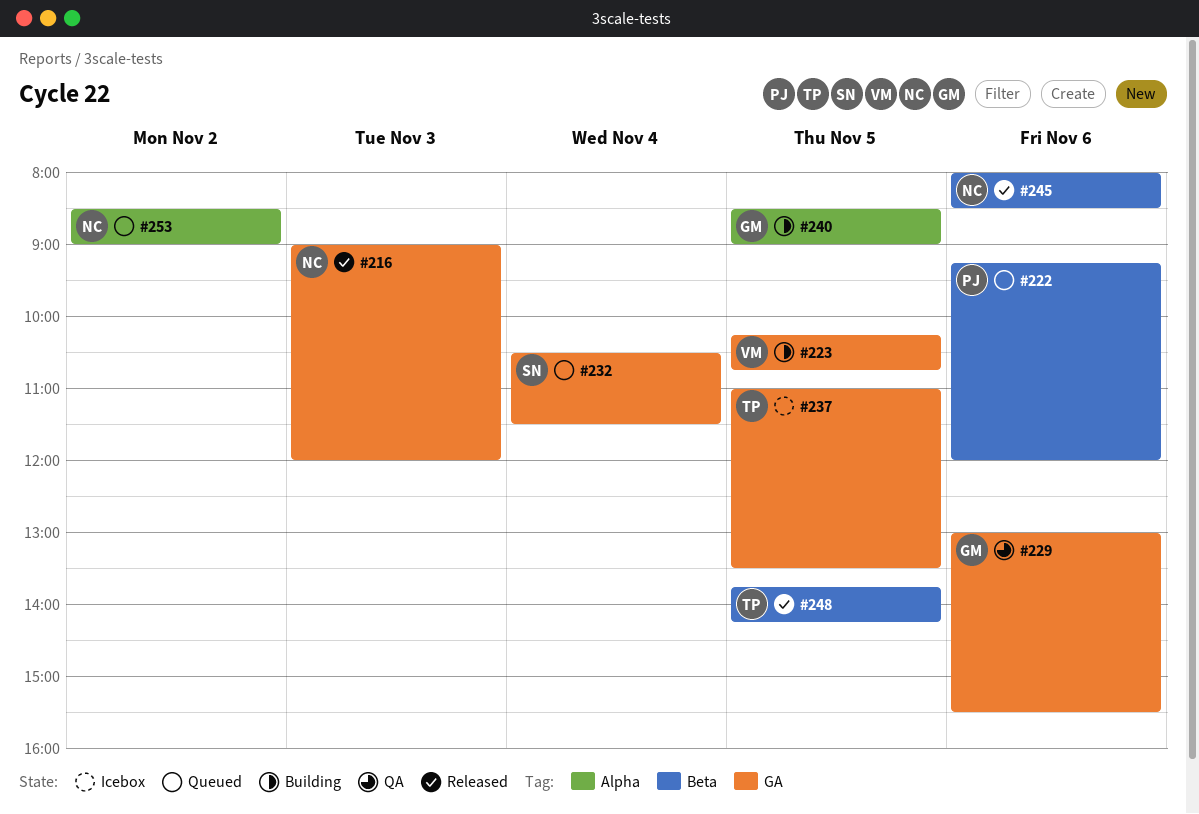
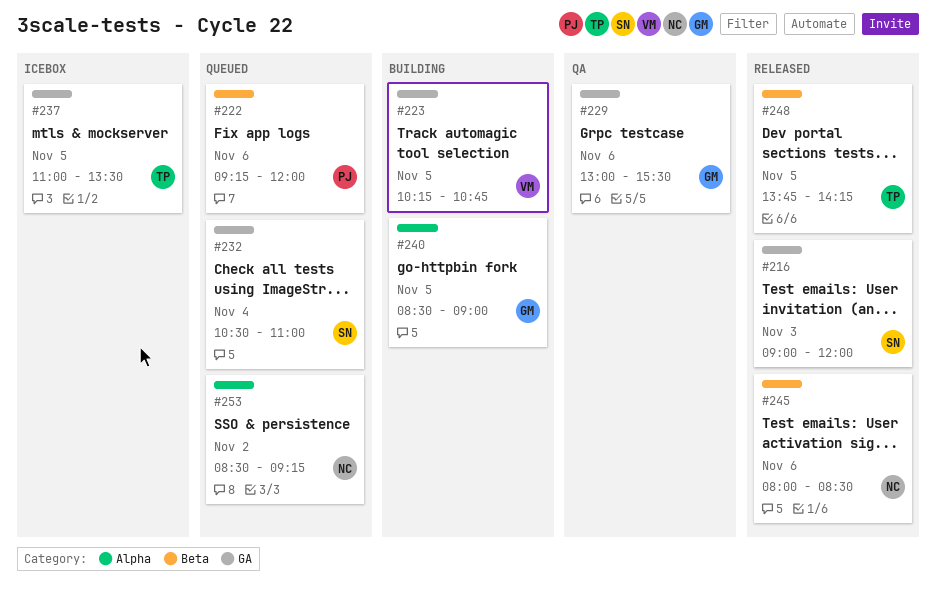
#216, owner: NC -> SN
#232, ends: 11:30 -> 11:00
#253, ends: 09:00 -> 09:15

